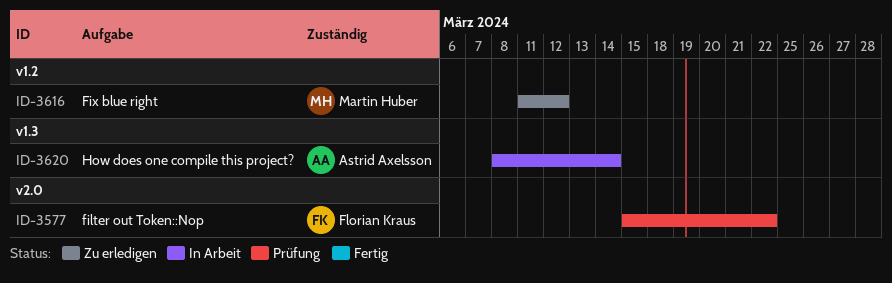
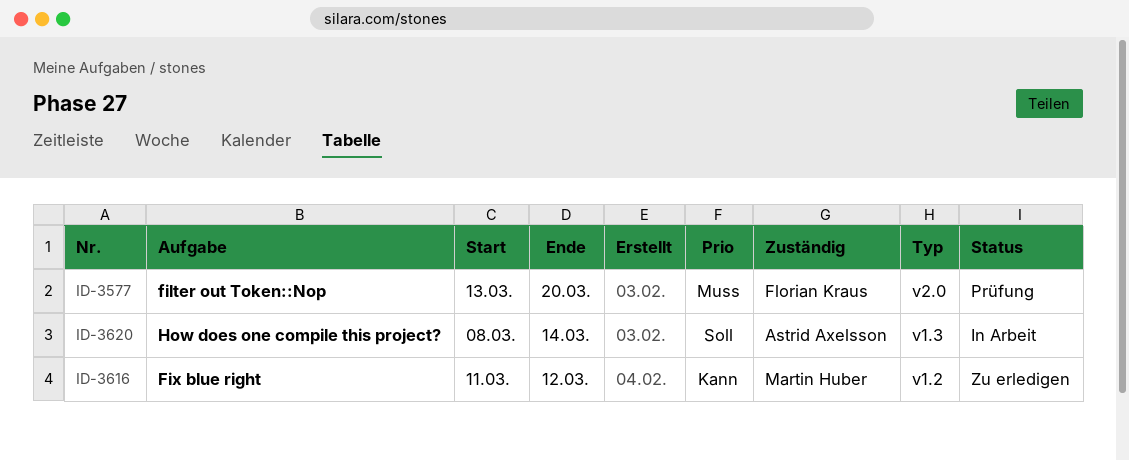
ID-3577, start: Mar 15 -> Mar 13
ID-3577, due: Mar 22 -> Mar 20

